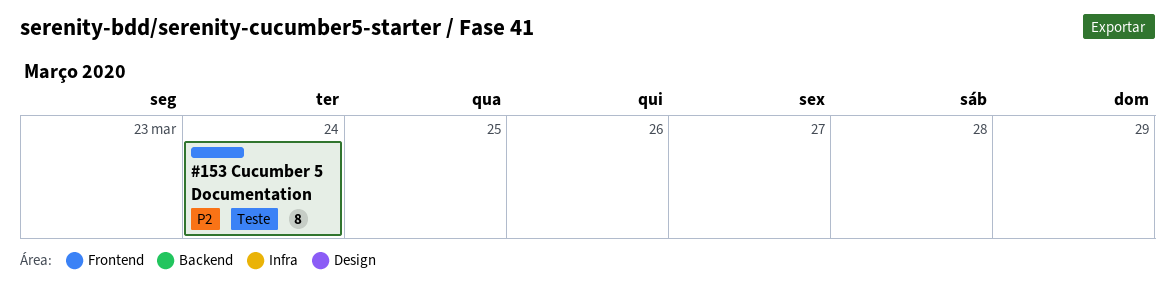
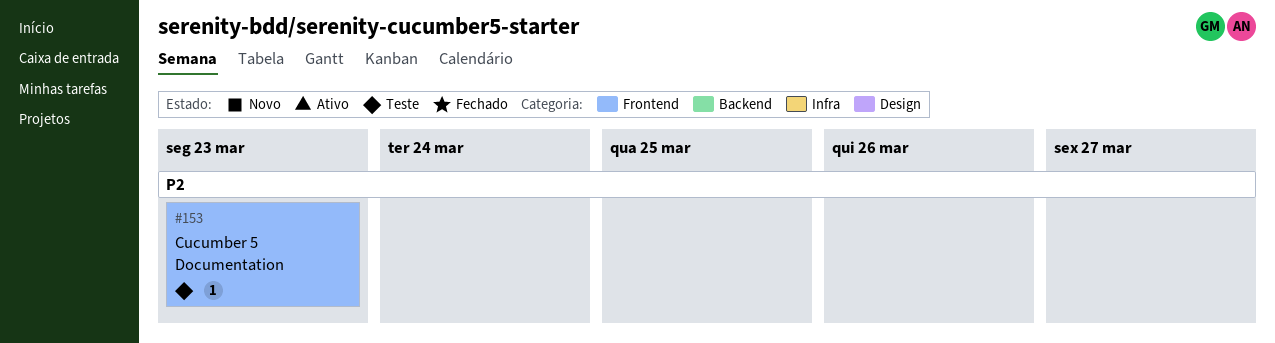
#153, estimate: 8 -> 1
#153, due: Mar 24 -> Mar 23

